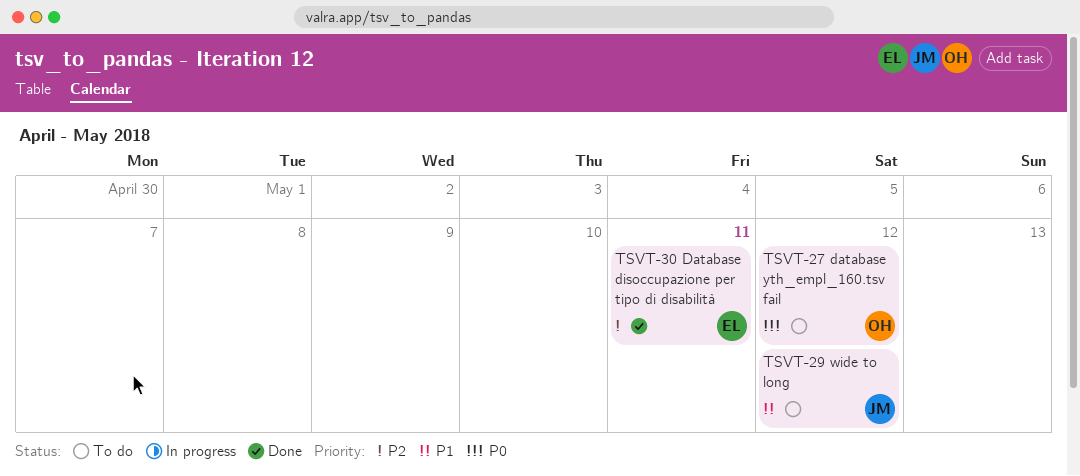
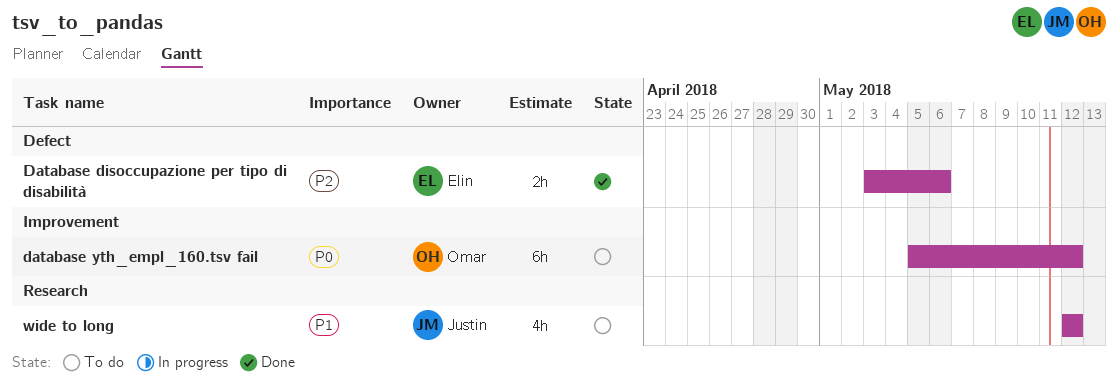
Database disoccupazione per tipo di disabilità, due: May 11 -> May 6

